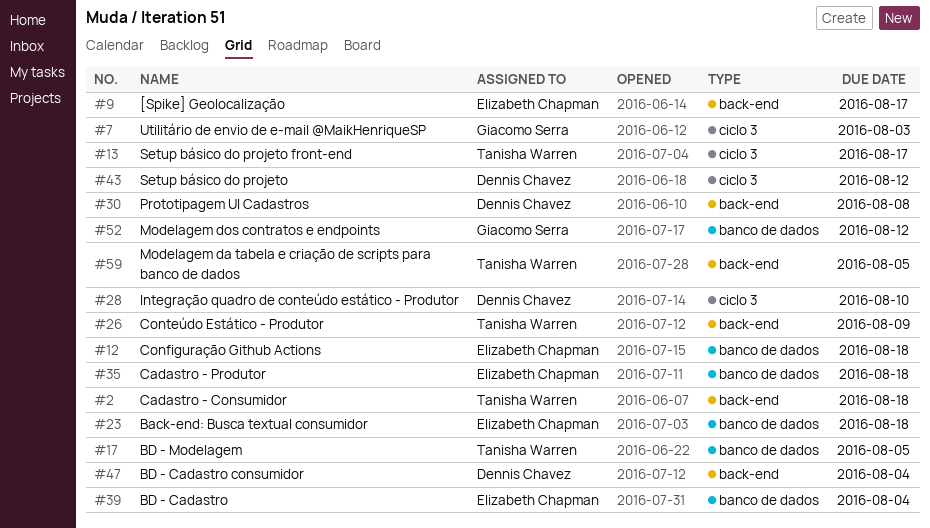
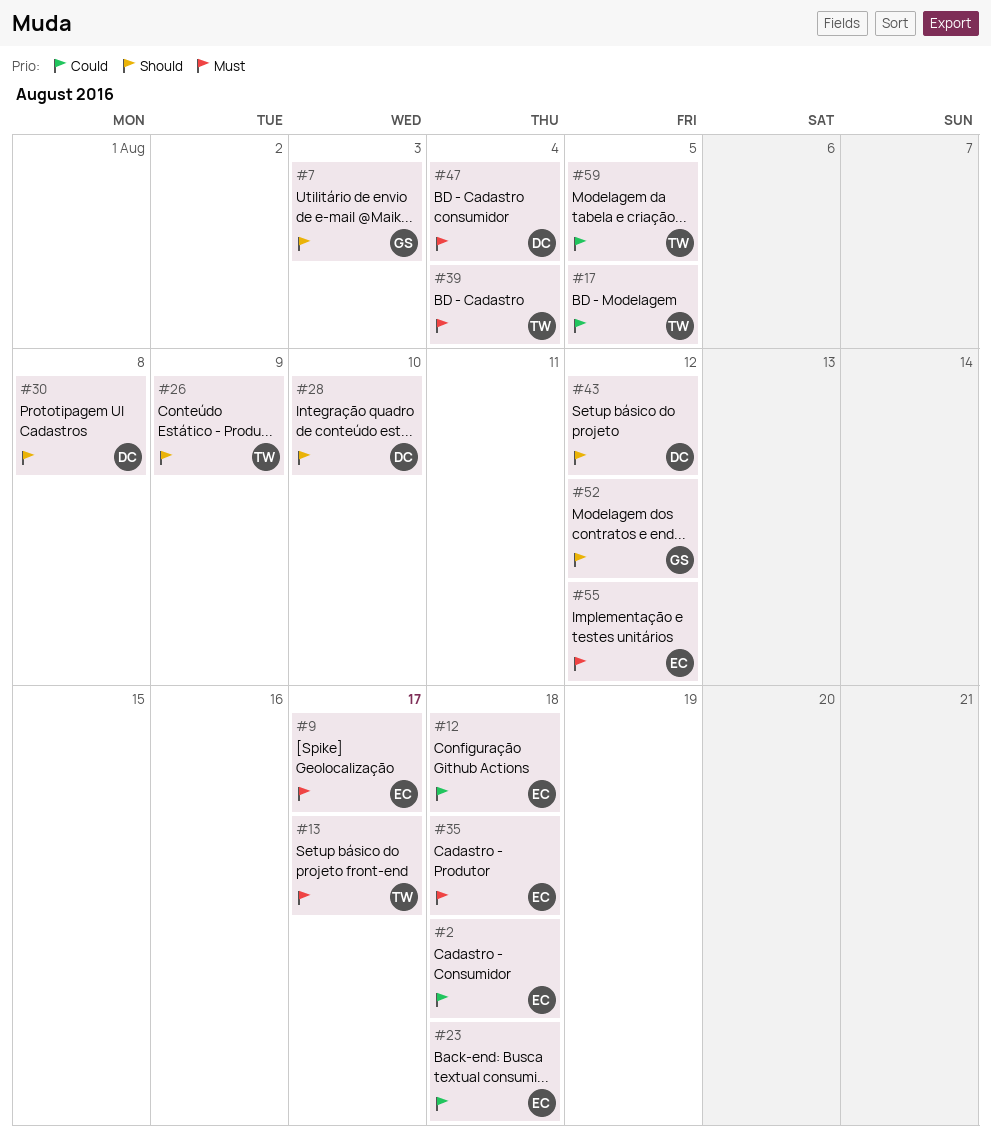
#2, owner: Tanisha Warren -> Elizabeth Chapman
#39, owner: Elizabeth Chapman -> Tanisha Warren
#55: none -> present

